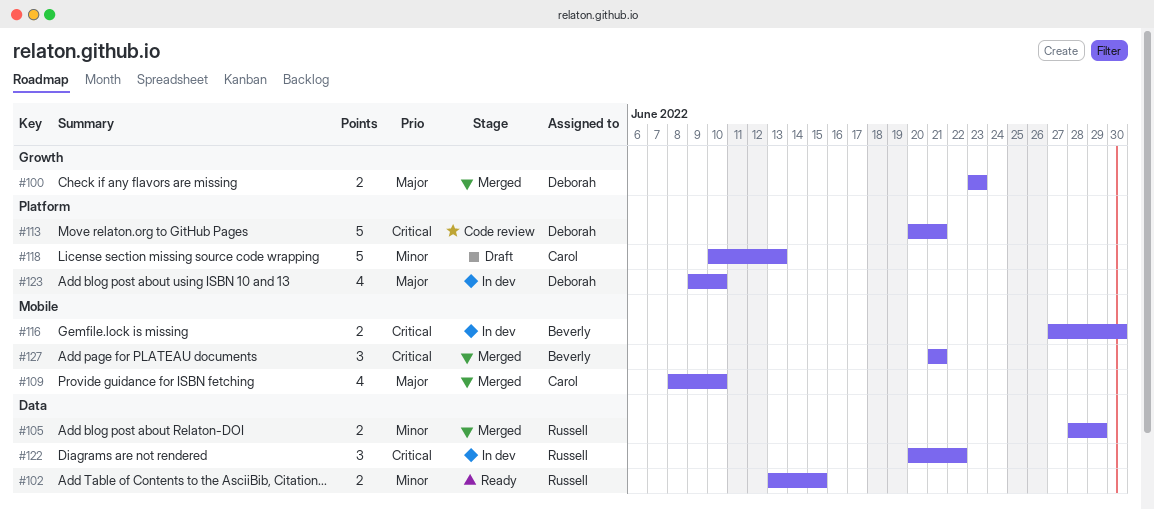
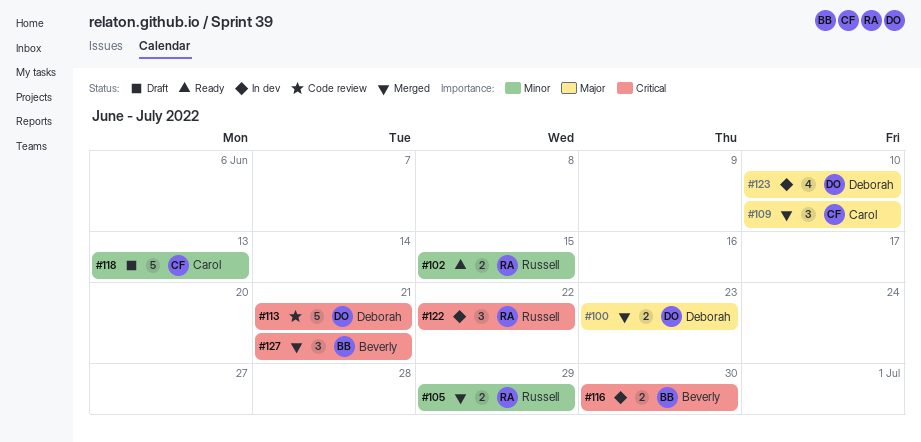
#109, estimate: 4 -> 3

